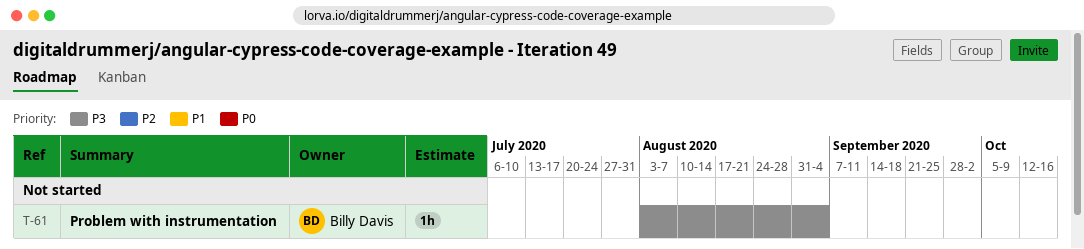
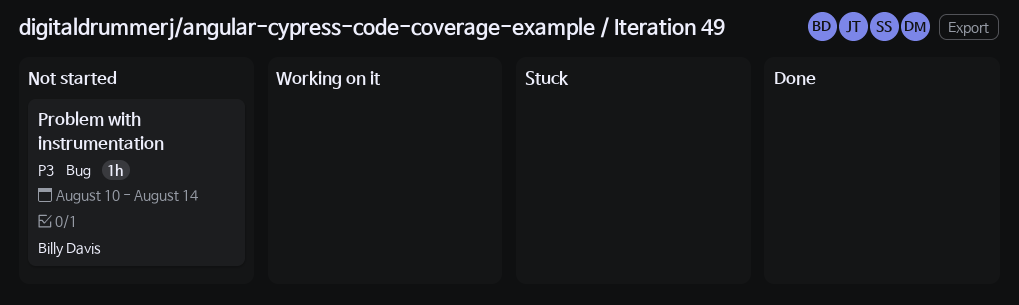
Problem with instrumentation, start: Aug 3 -> Aug 10
Problem with instrumentation, due: Sep 4 -> Aug 14

